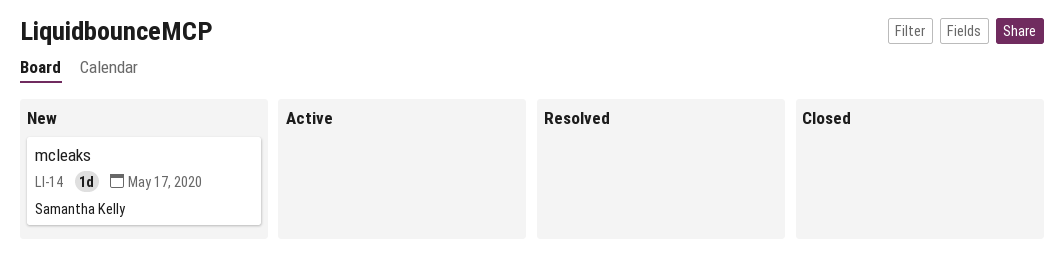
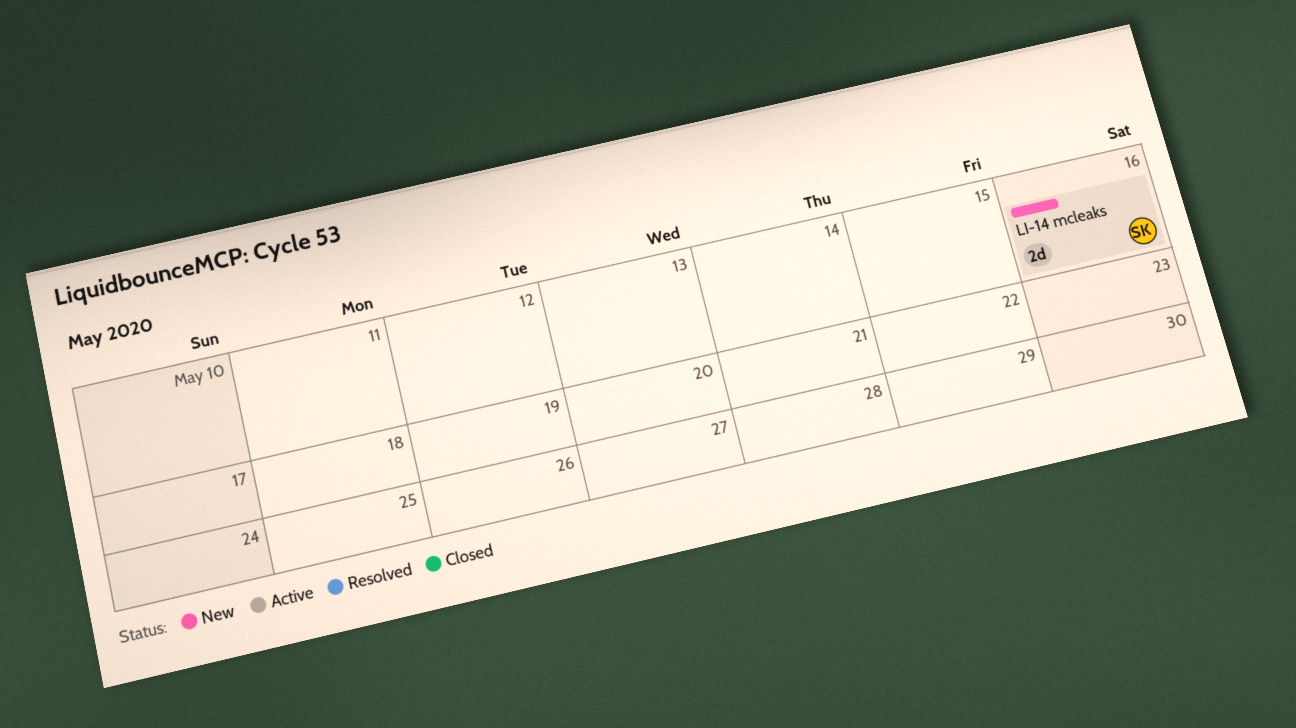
LI-14, estimate: 1d -> 2d
LI-14, due: May 17 -> May 16

